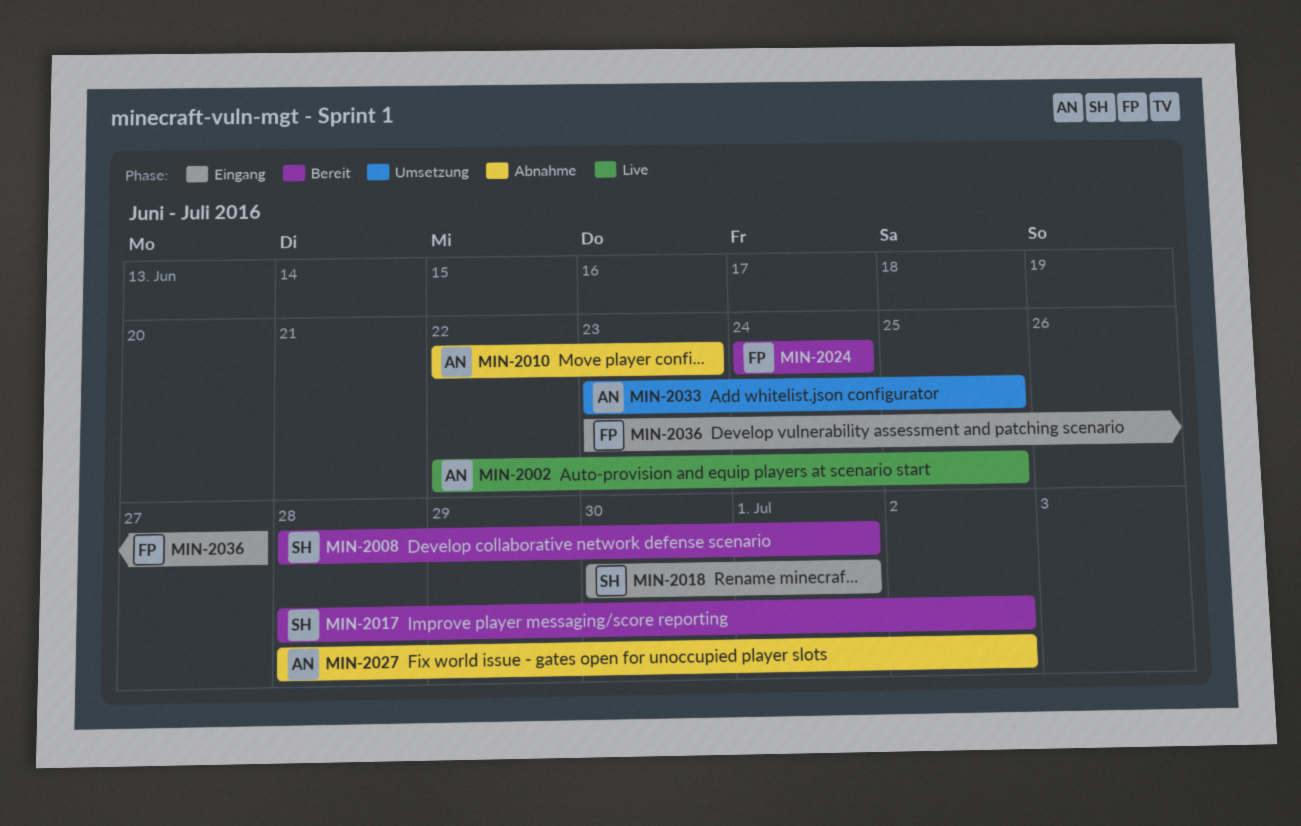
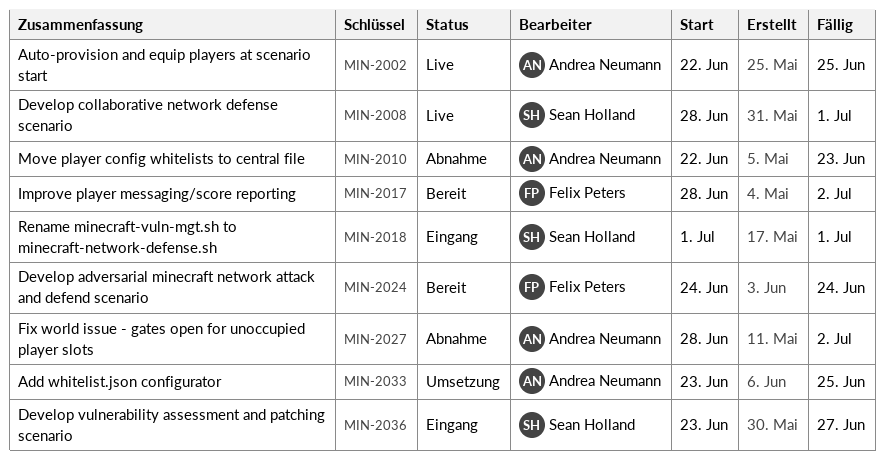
MIN-2008, status: Bereit -> Live
MIN-2017, owner: Sean Holland -> Felix Peters
MIN-2018, start: Jun 30 -> Jul 1
MIN-2036, owner: Felix Peters -> Sean Holland

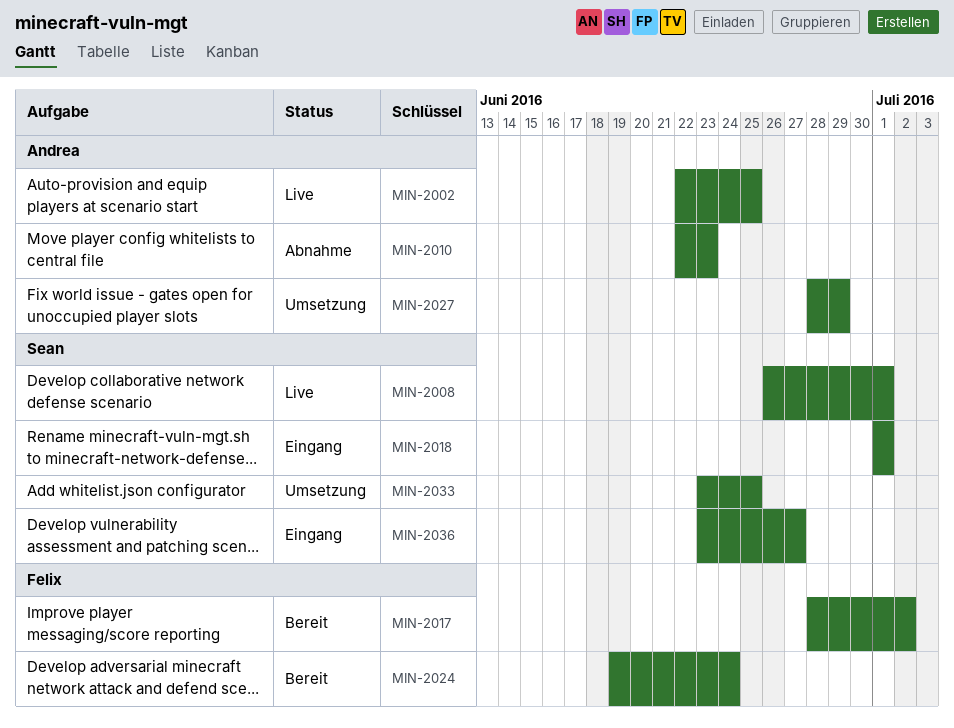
MIN-2008, start: Jun 28 -> Jun 26
MIN-2024, start: Jun 24 -> Jun 19
MIN-2027, status: Abnahme -> Umsetzung
MIN-2027, due: Jul 2 -> Jun 29
MIN-2033, owner: Andrea Neumann -> Sean Holland

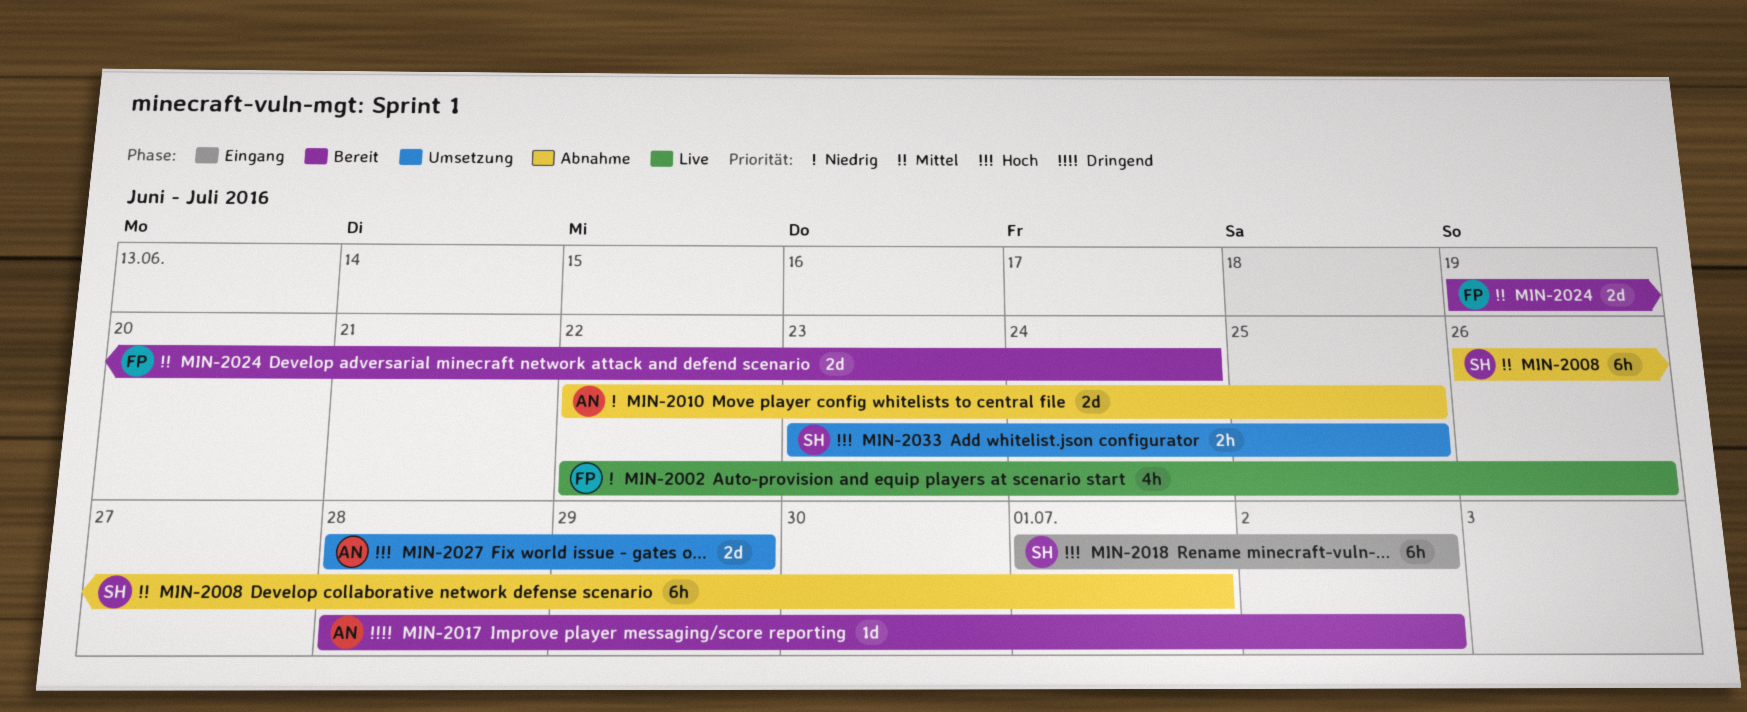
MIN-2002, owner: Andrea -> Felix
MIN-2002, due: Jun 25 -> Jun 26
MIN-2008, status: Live -> Abnahme
MIN-2010, due: Jun 23 -> Jun 25
MIN-2017, owner: Felix -> Andrea
MIN-2018, due: Jul 1 -> Jul 2
MIN-2036: present -> none

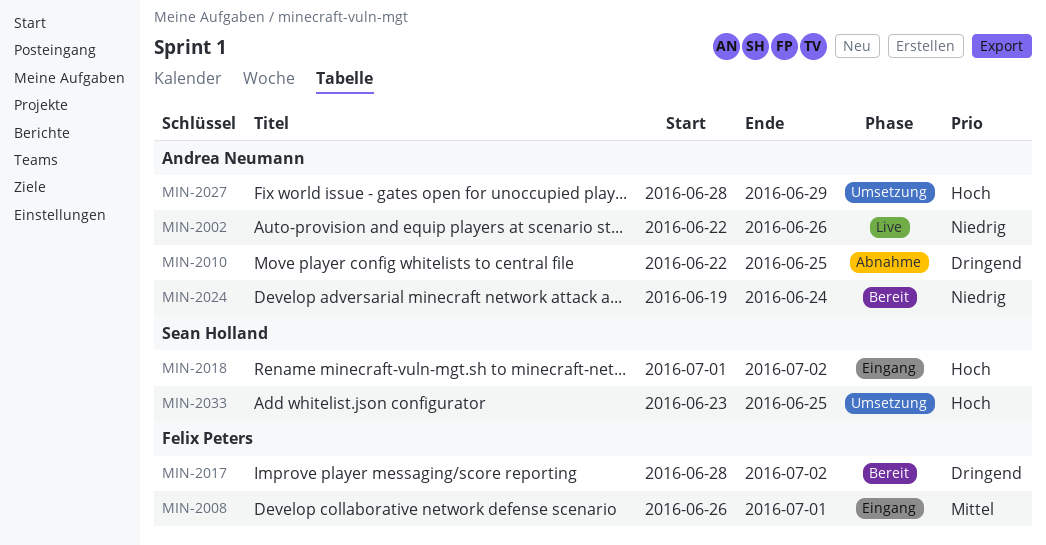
MIN-2002, owner: Felix Peters -> Andrea Neumann
MIN-2008, status: Abnahme -> Eingang
MIN-2008, owner: Sean Holland -> Felix Peters
MIN-2010, priority: Niedrig -> Dringend
MIN-2017, owner: Andrea Neumann -> Felix Peters
MIN-2024, owner: Felix Peters -> Andrea Neumann
MIN-2024, priority: Mittel -> Niedrig

